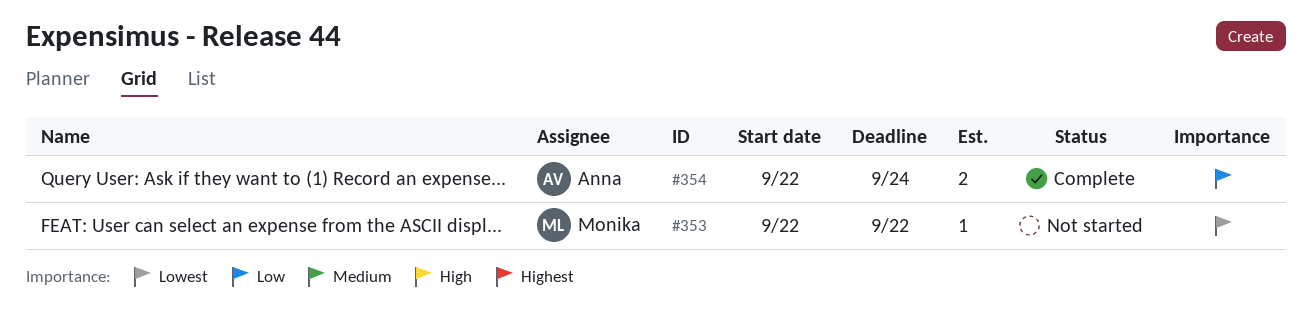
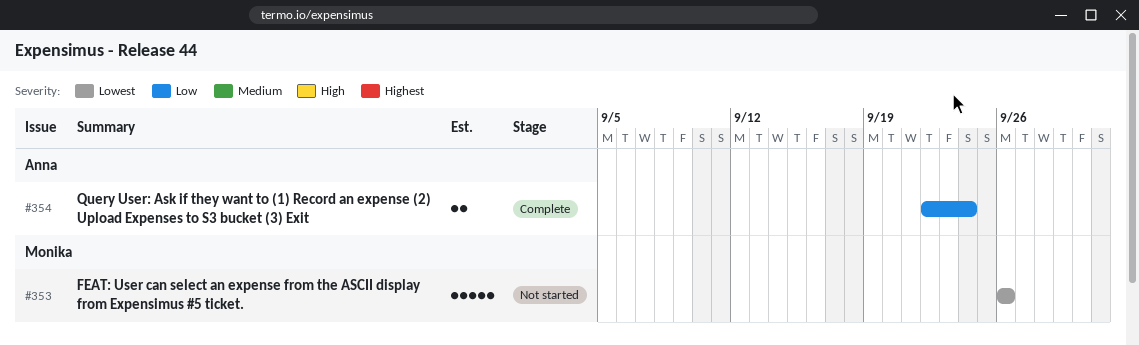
#353, estimate: 1 -> 5
#353, start: Sep 22 -> Sep 26
#353, due: Sep 22 -> Sep 26

